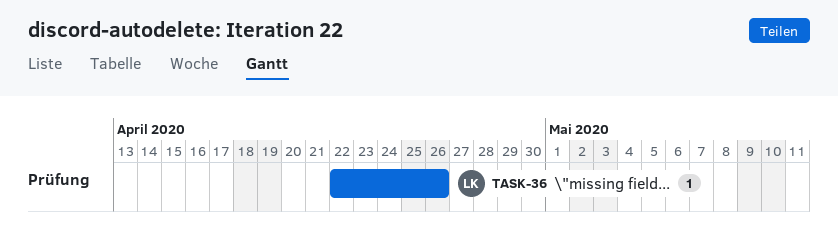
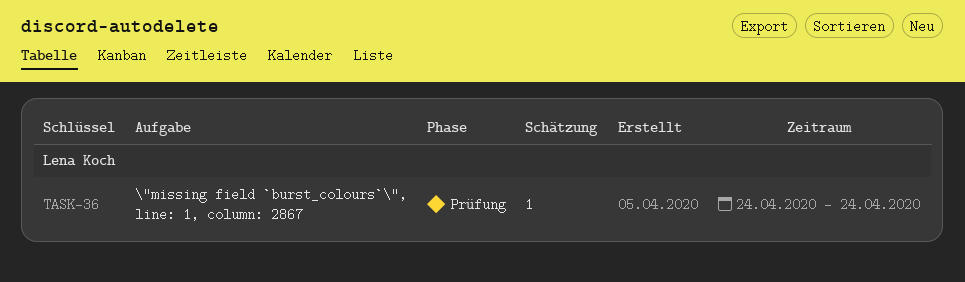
TASK-36, start: Apr 22 -> Apr 24
TASK-36, due: Apr 26 -> Apr 24

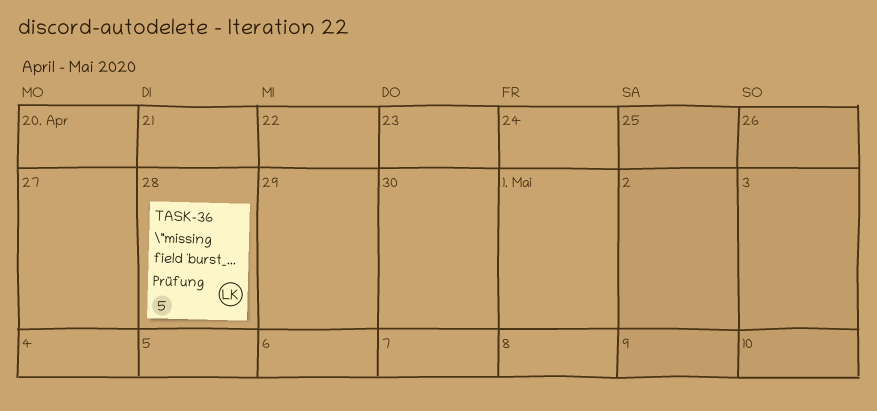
TASK-36, estimate: 1 -> 5
TASK-36, due: Apr 24 -> Apr 28

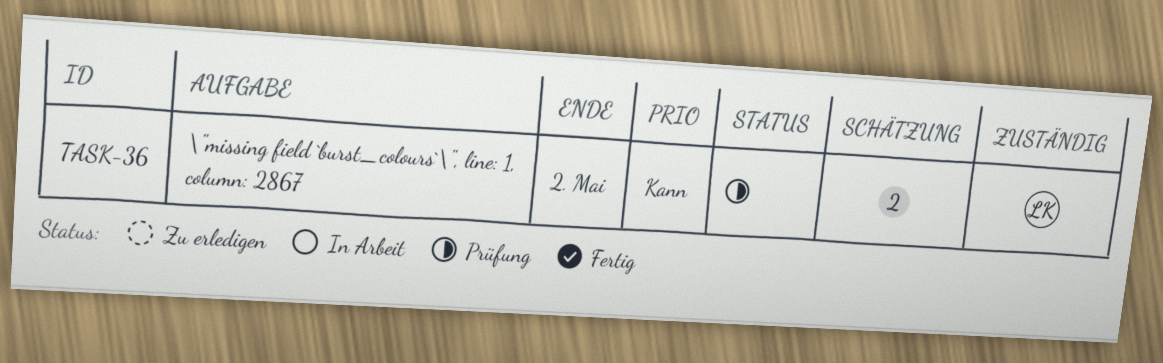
TASK-36, estimate: 5 -> 2
TASK-36, due: Apr 28 -> May 2

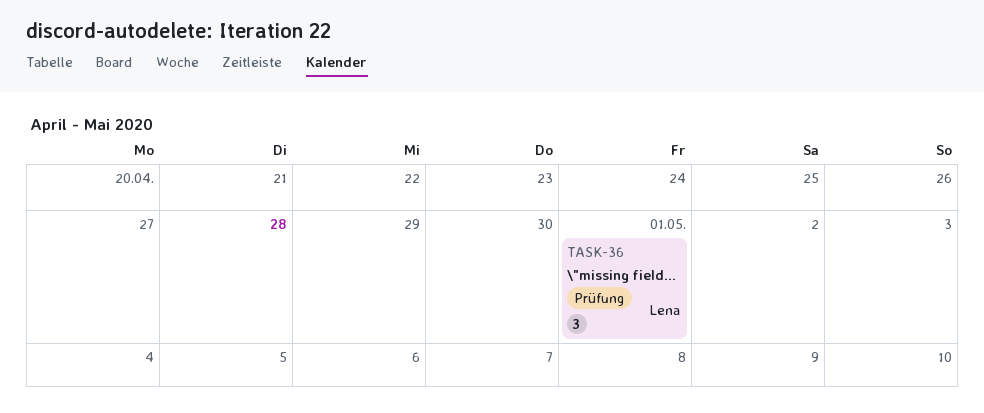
TASK-36, estimate: 2 -> 3
TASK-36, due: May 2 -> May 1

